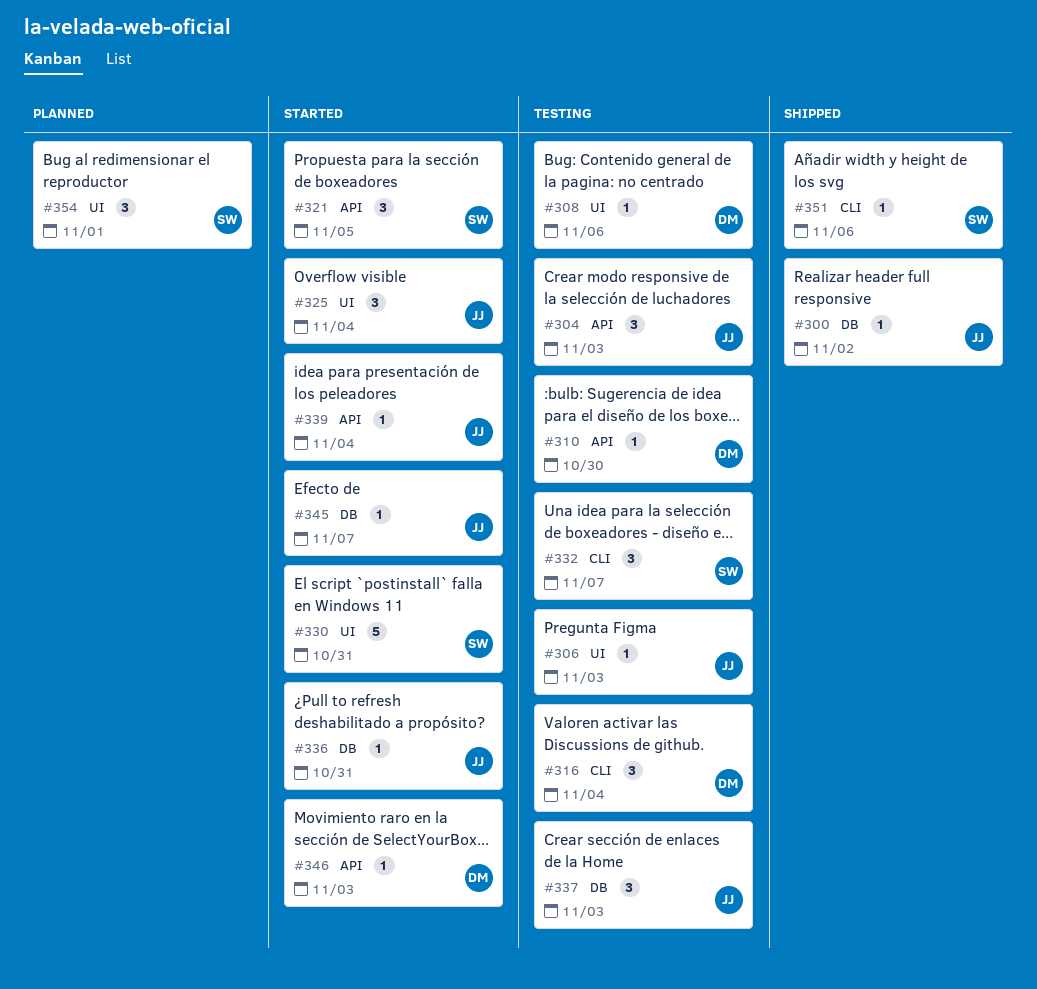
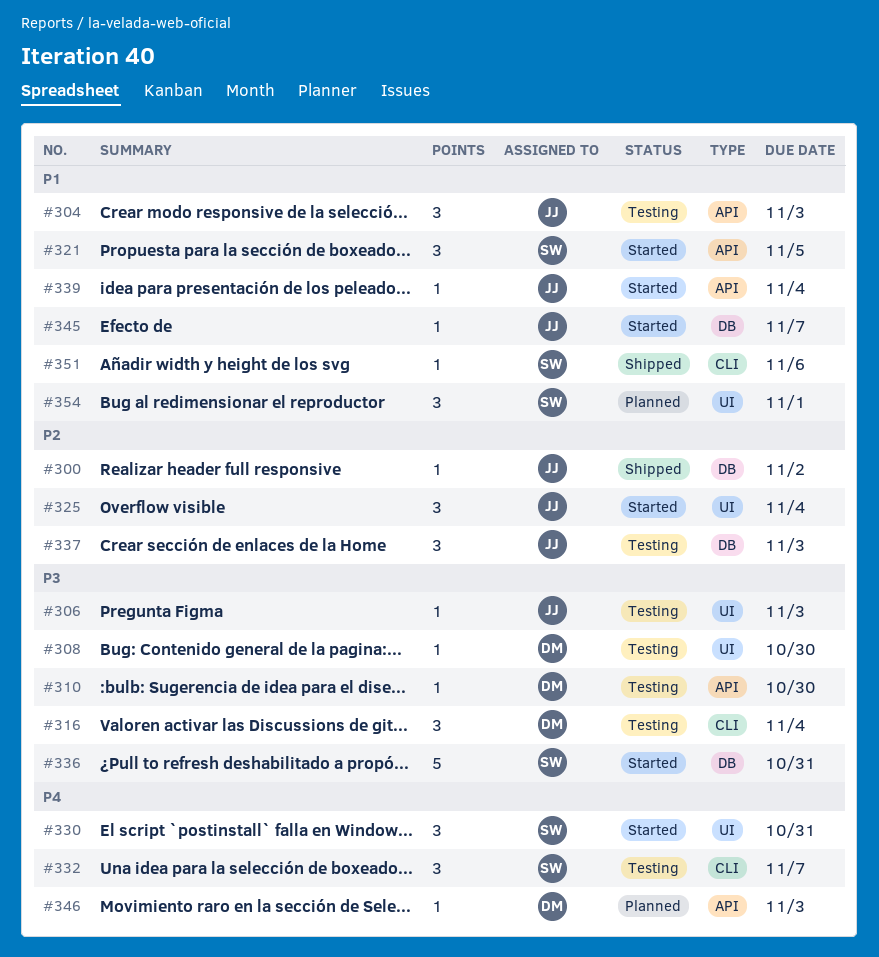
#308, due: Nov 6 -> Oct 30
#330, estimate: 5 -> 3
#336, owner: JJ -> SW
#336, estimate: 1 -> 5
#346, status: Started -> Planned

